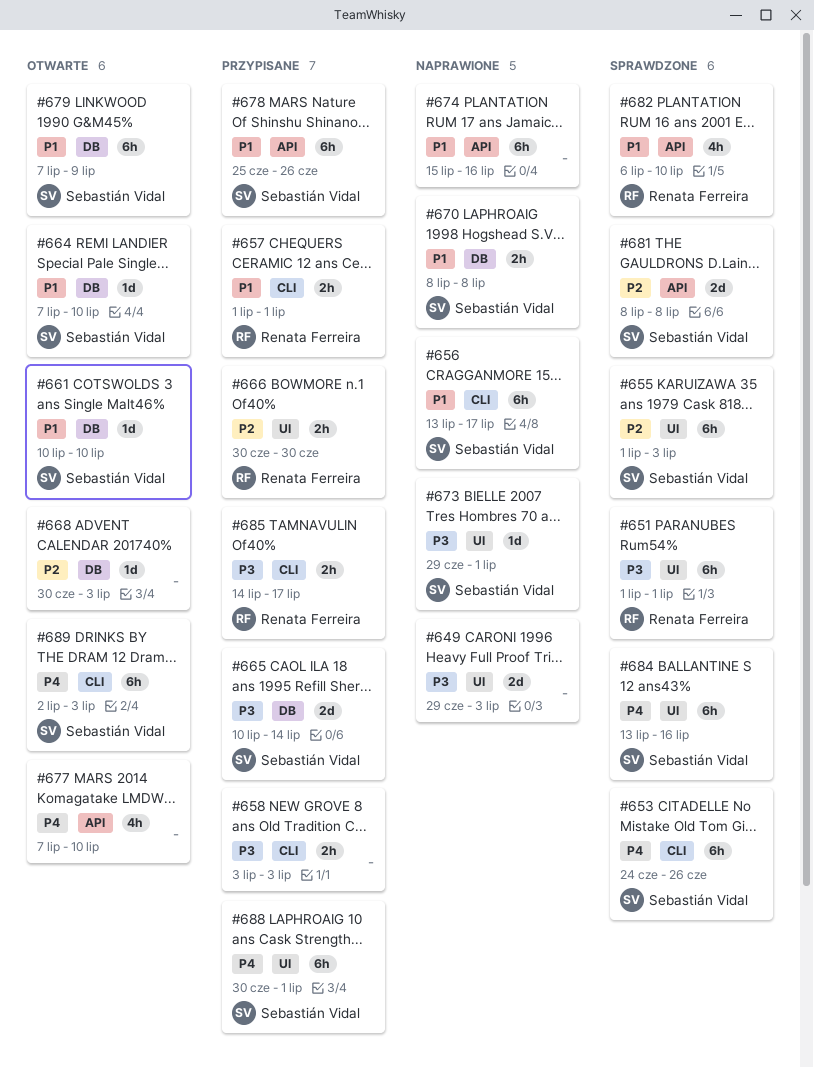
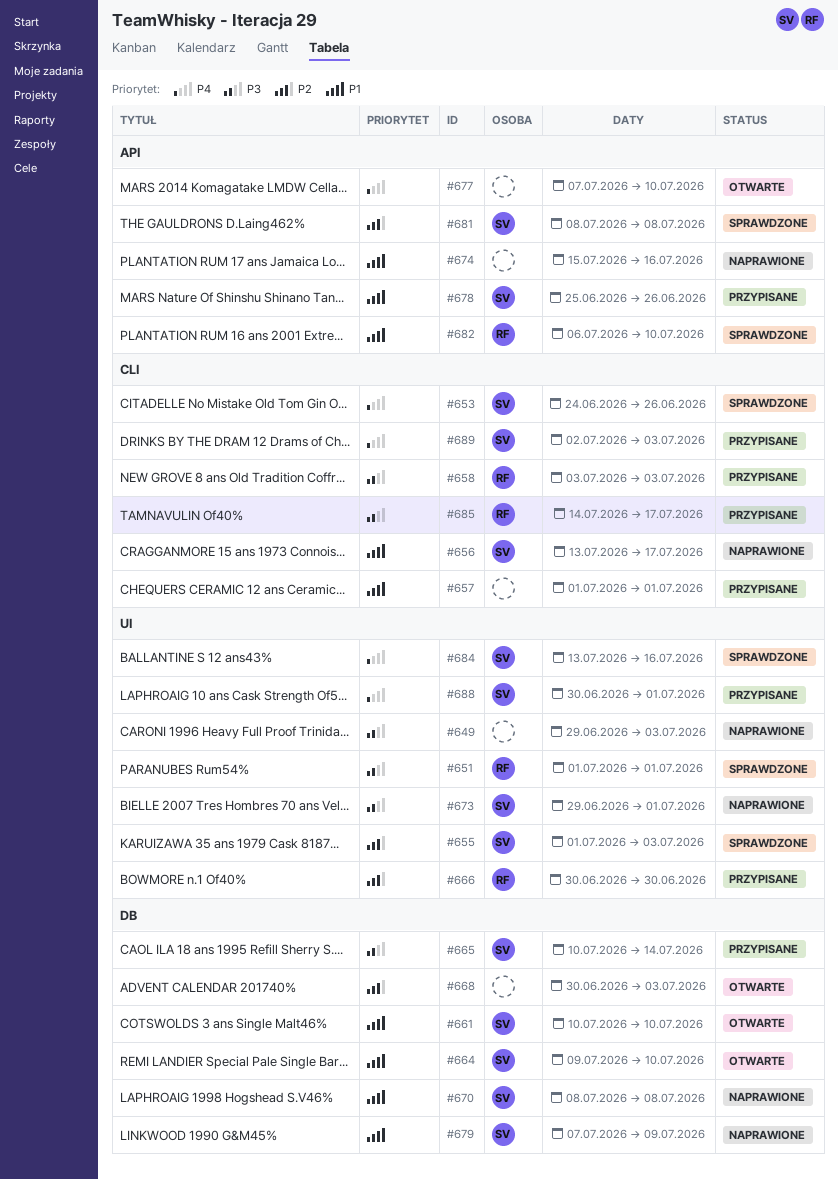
#657, owner: Renata Ferreira -> none
#658, owner: none -> Renata Ferreira
#664, start: Jul 7 -> Jul 9
#679, status: Otwarte -> Naprawione
#689, status: Otwarte -> Przypisane

